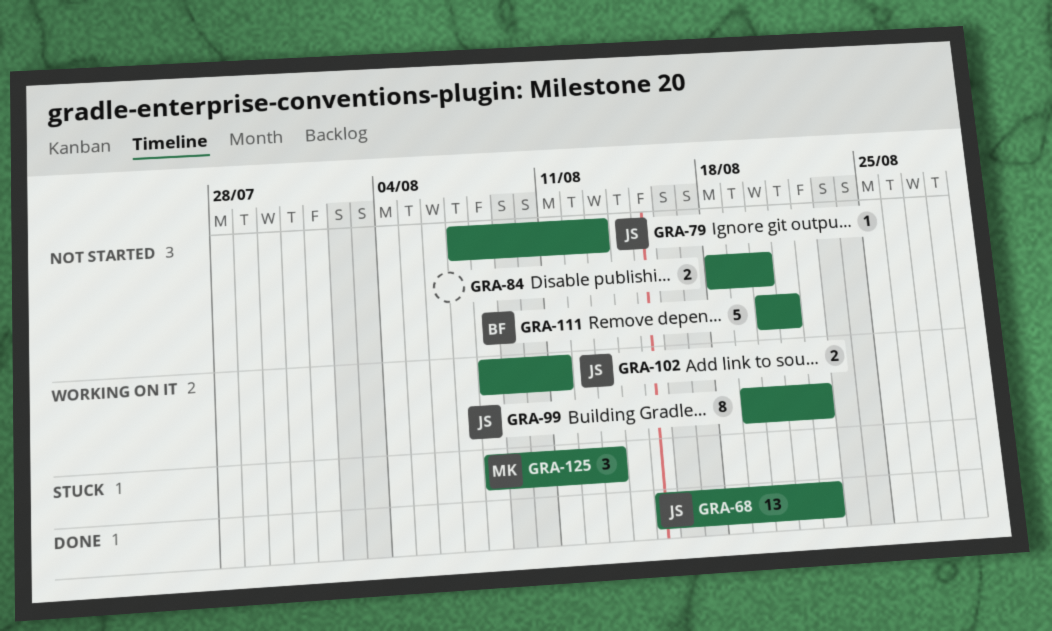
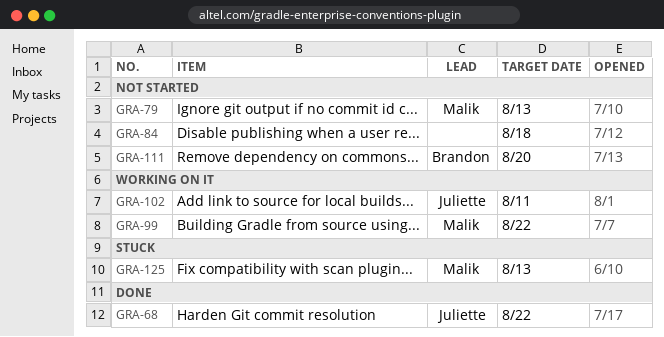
GRA-79, owner: Juliette -> Malik
GRA-84, due: Aug 20 -> Aug 18
GRA-99, owner: Juliette -> Malik
GRA-111, due: Aug 21 -> Aug 20

